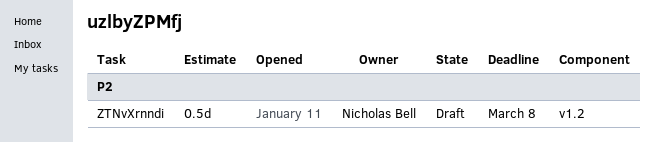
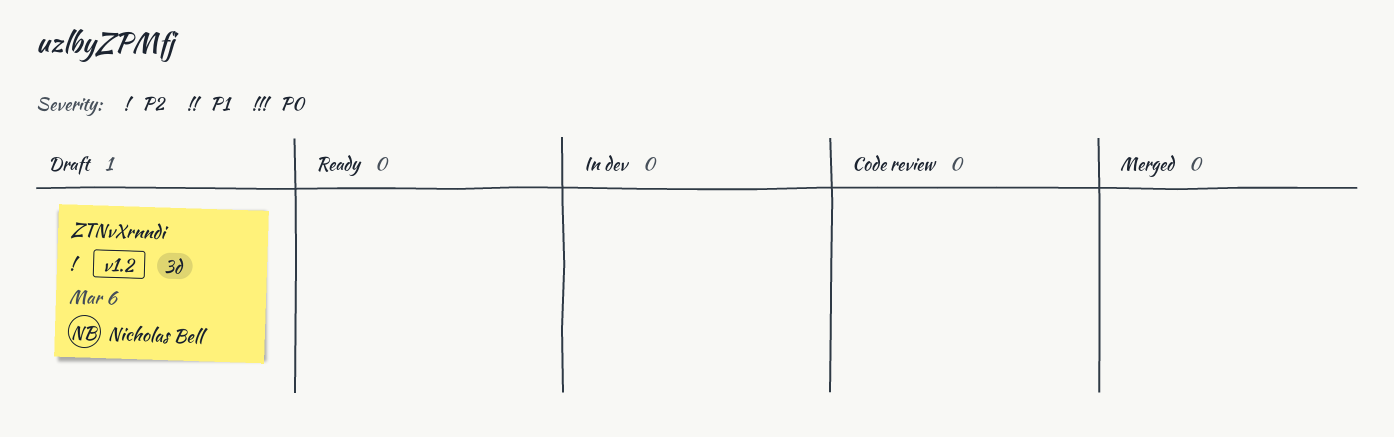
ZTNvXrnndi, estimate: 0.5d -> 3d
ZTNvXrnndi, due: Mar 8 -> Mar 6

